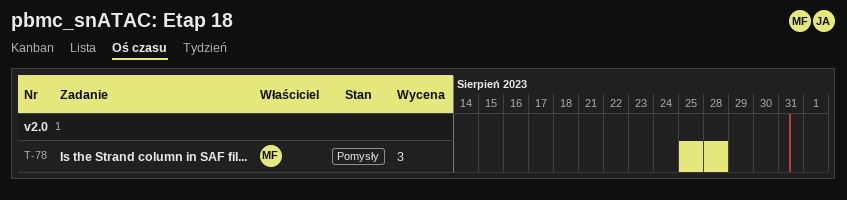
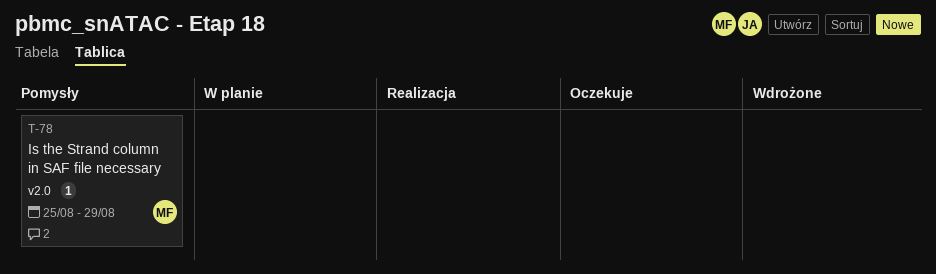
T-78, estimate: 3 -> 1
T-78, due: Aug 28 -> Aug 29

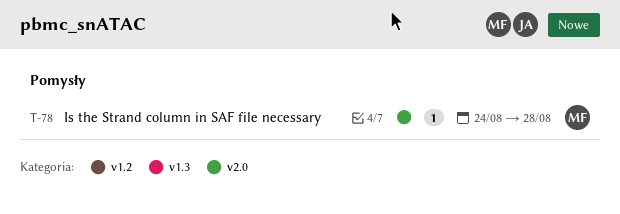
T-78, start: Aug 25 -> Aug 24
T-78, due: Aug 29 -> Aug 28

